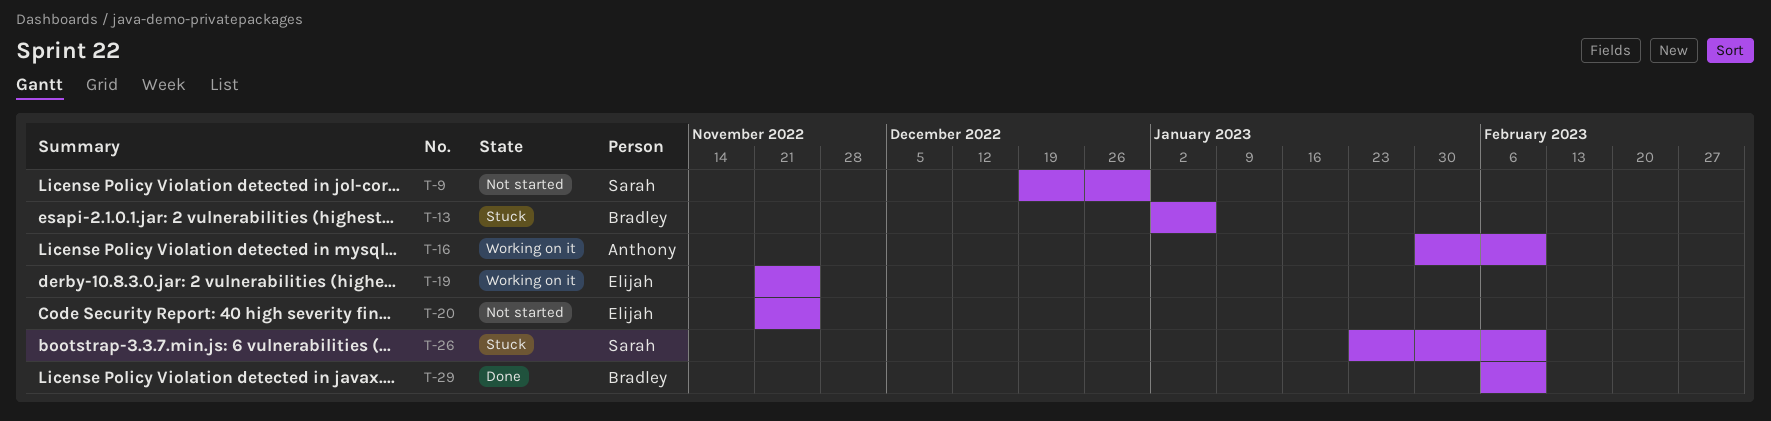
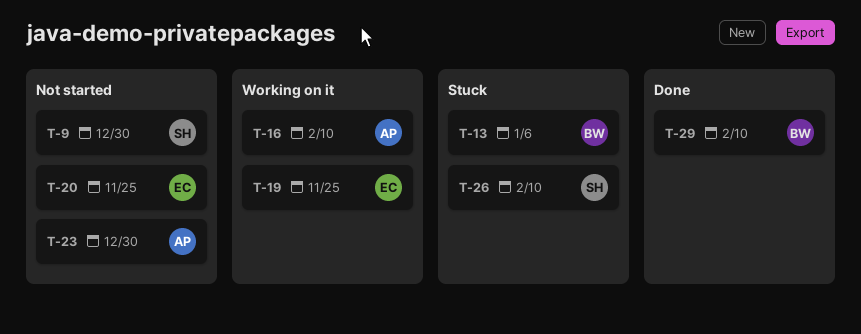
T-23: none -> present

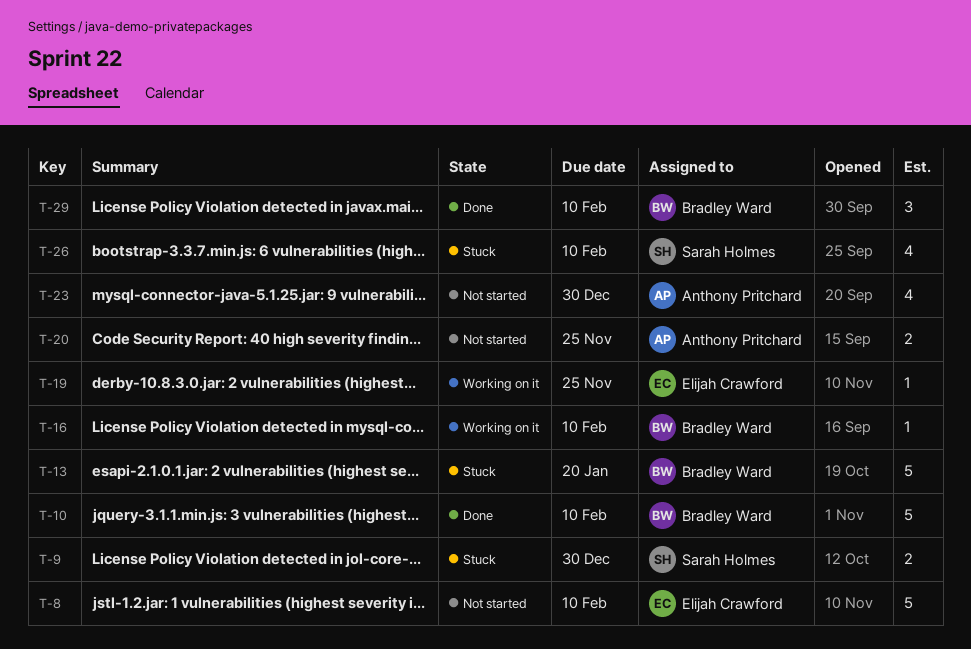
T-8: none -> present
T-9, status: Not started -> Stuck
T-10: none -> present
T-13, due: Jan 6 -> Jan 20
T-16, owner: Anthony Pritchard -> Bradley Ward
T-20, owner: Elijah Crawford -> Anthony Pritchard

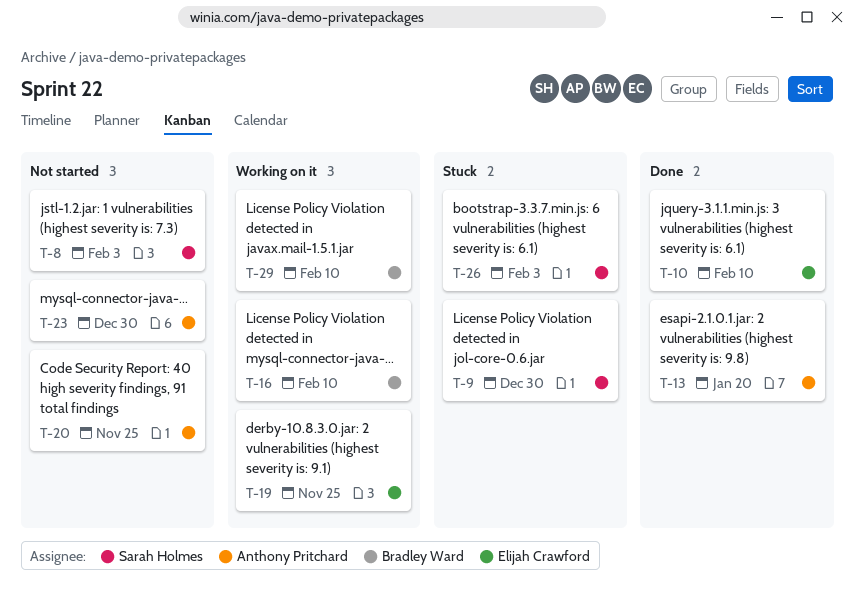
T-8, owner: Elijah Crawford -> Sarah Holmes
T-8, due: Feb 10 -> Feb 3
T-10, owner: Bradley Ward -> Elijah Crawford
T-13, status: Stuck -> Done
T-13, owner: Bradley Ward -> Anthony Pritchard
T-26, due: Feb 10 -> Feb 3
T-29, status: Done -> Working on it

